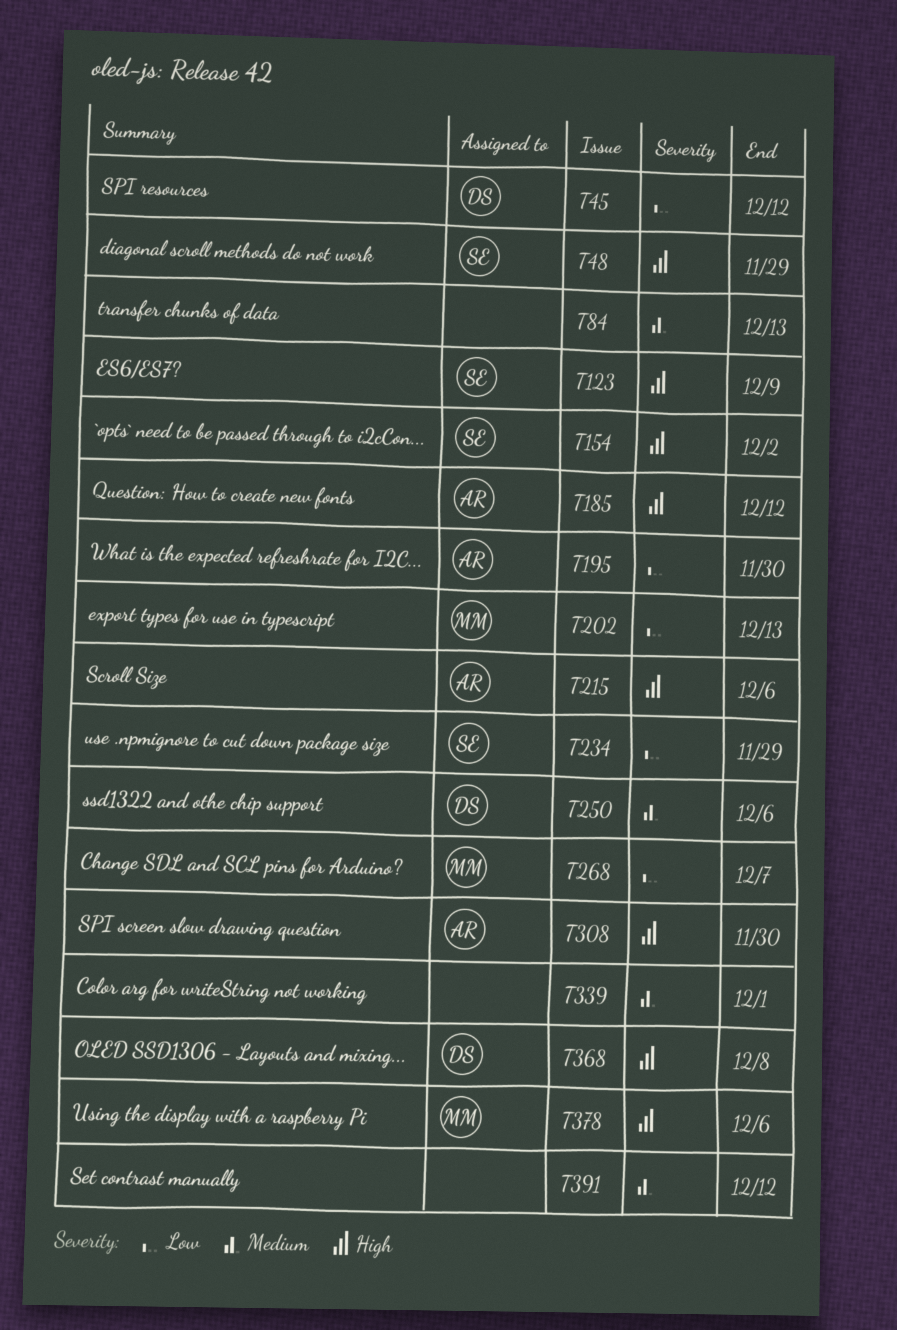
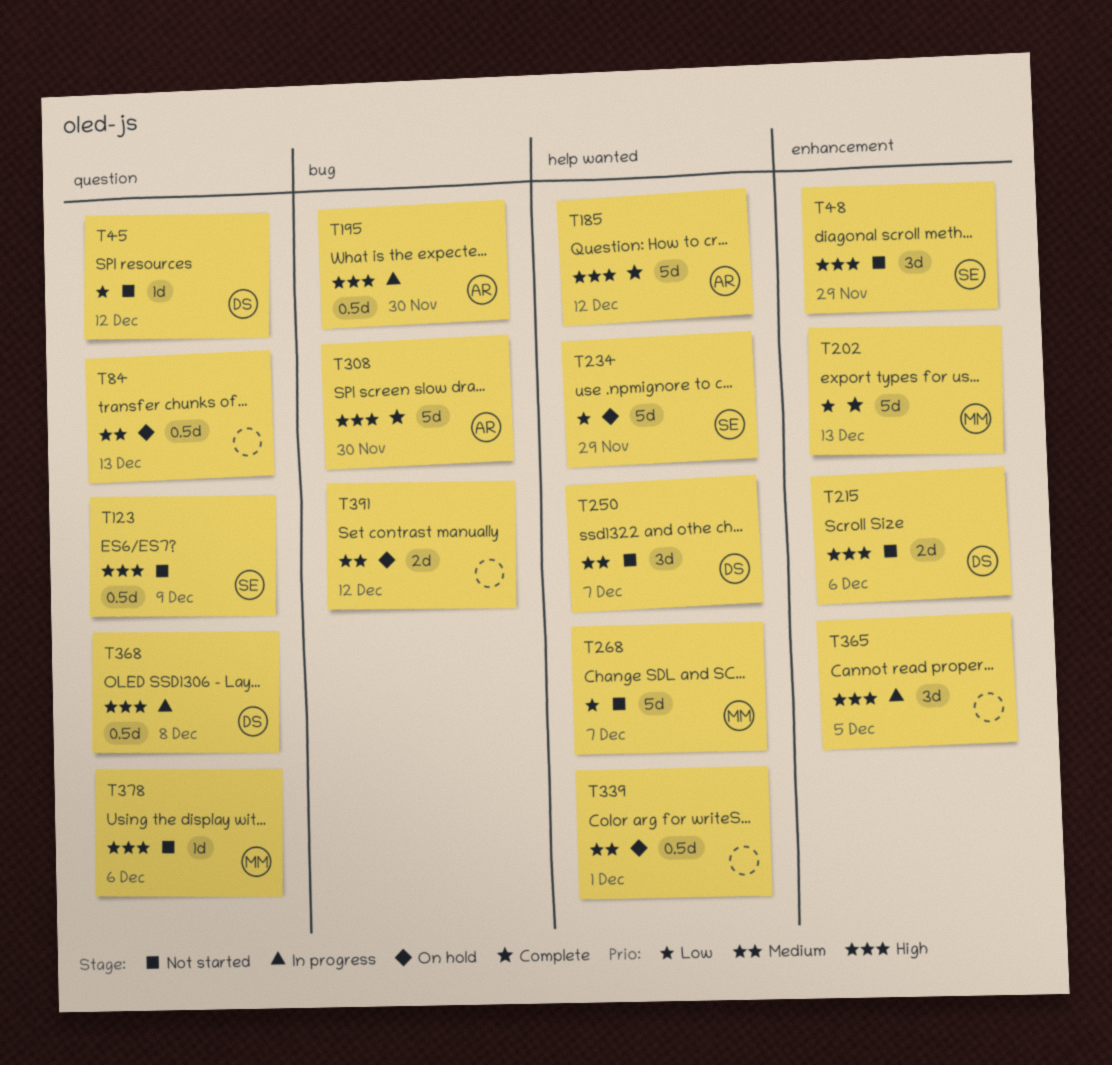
T154: present -> none
T195, priority: Low -> High
T215, owner: AR -> DS
T250, due: Dec 6 -> Dec 7
T365: none -> present

